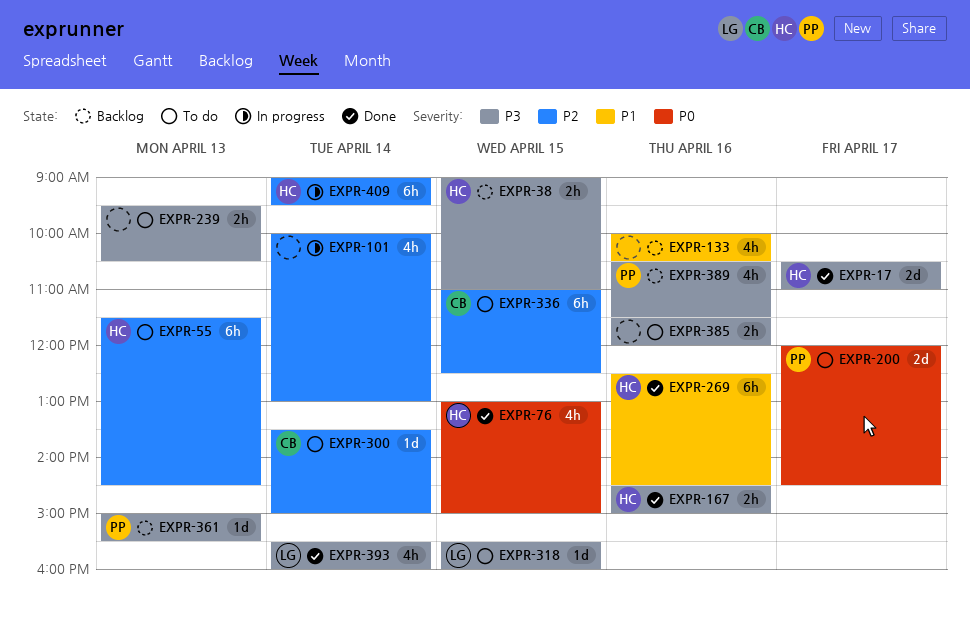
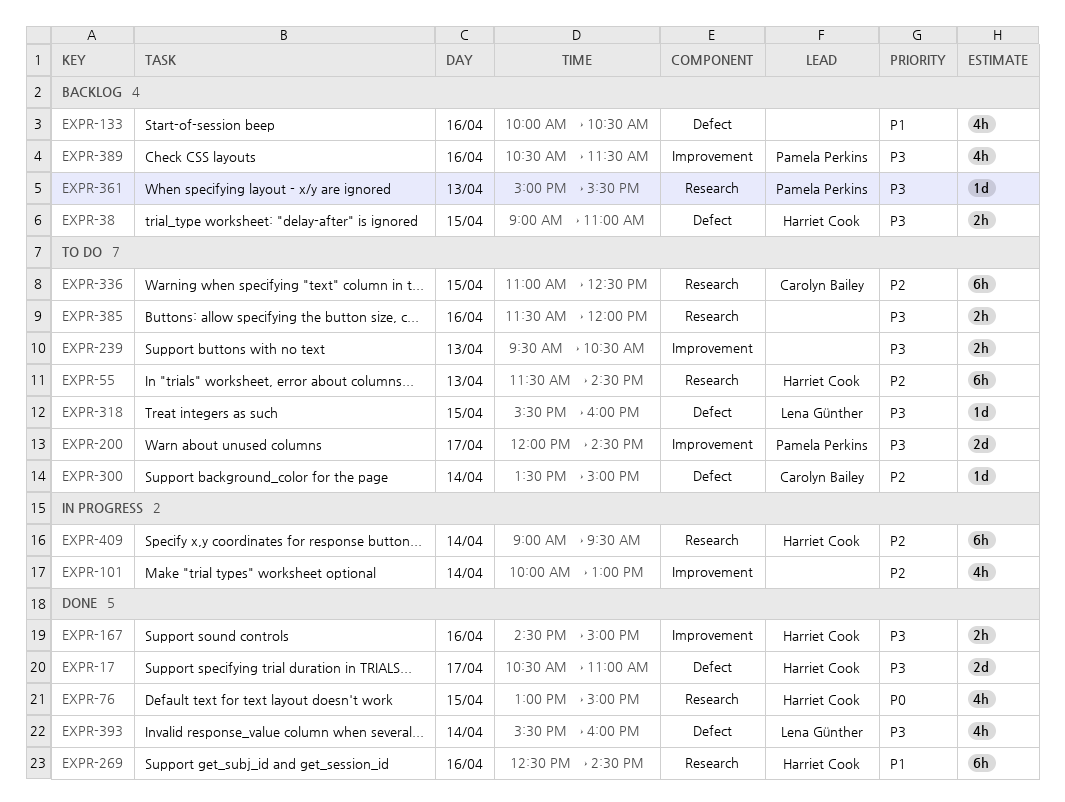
EXPR-200, priority: P0 -> P3

